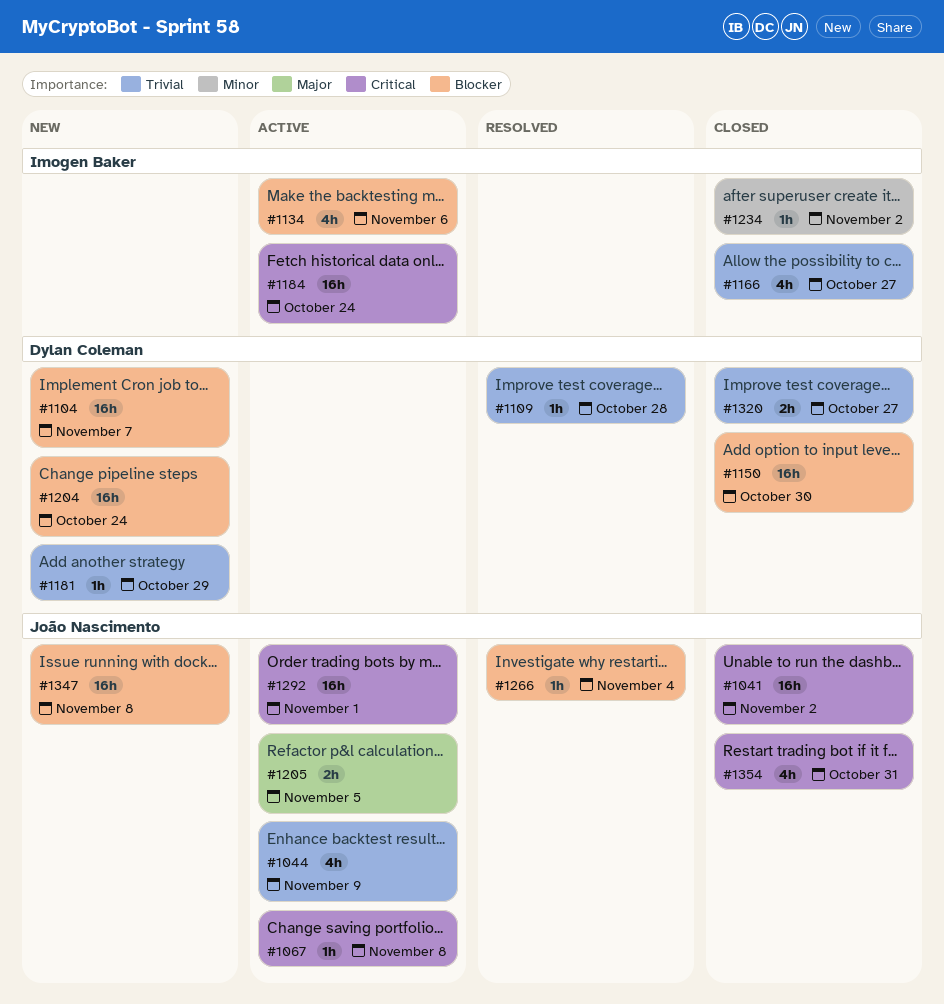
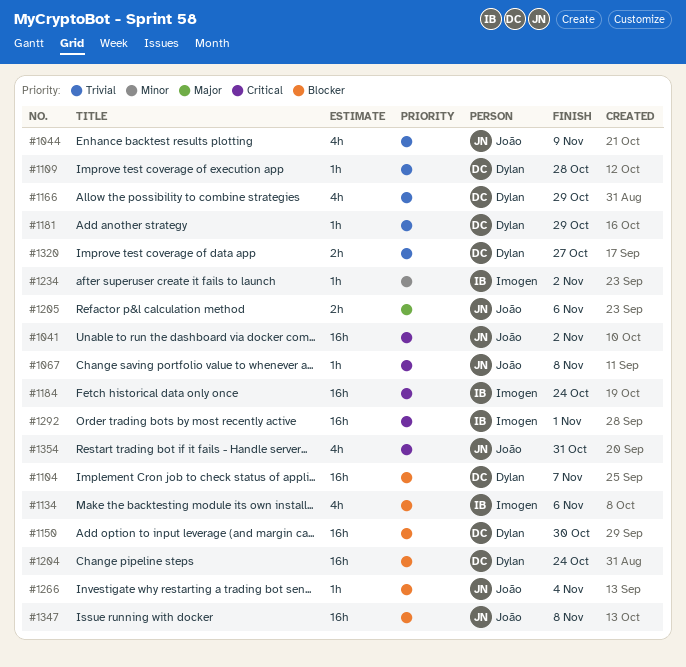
#1166, owner: Imogen Baker -> Dylan Coleman
#1166, due: Oct 27 -> Oct 29
#1205, due: Nov 5 -> Nov 6
#1292, owner: João Nascimento -> Imogen Baker

